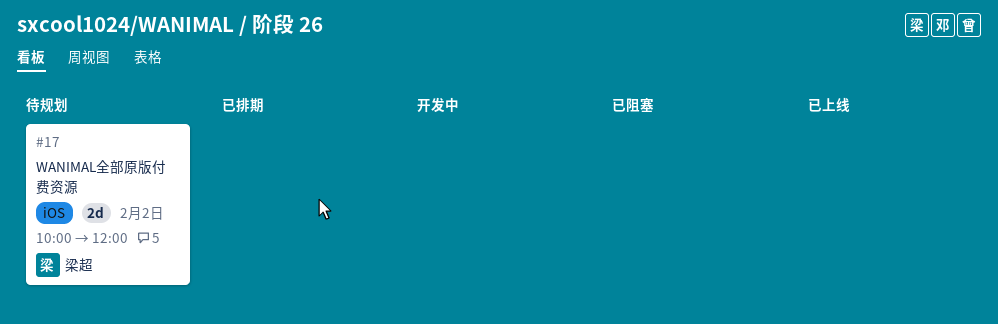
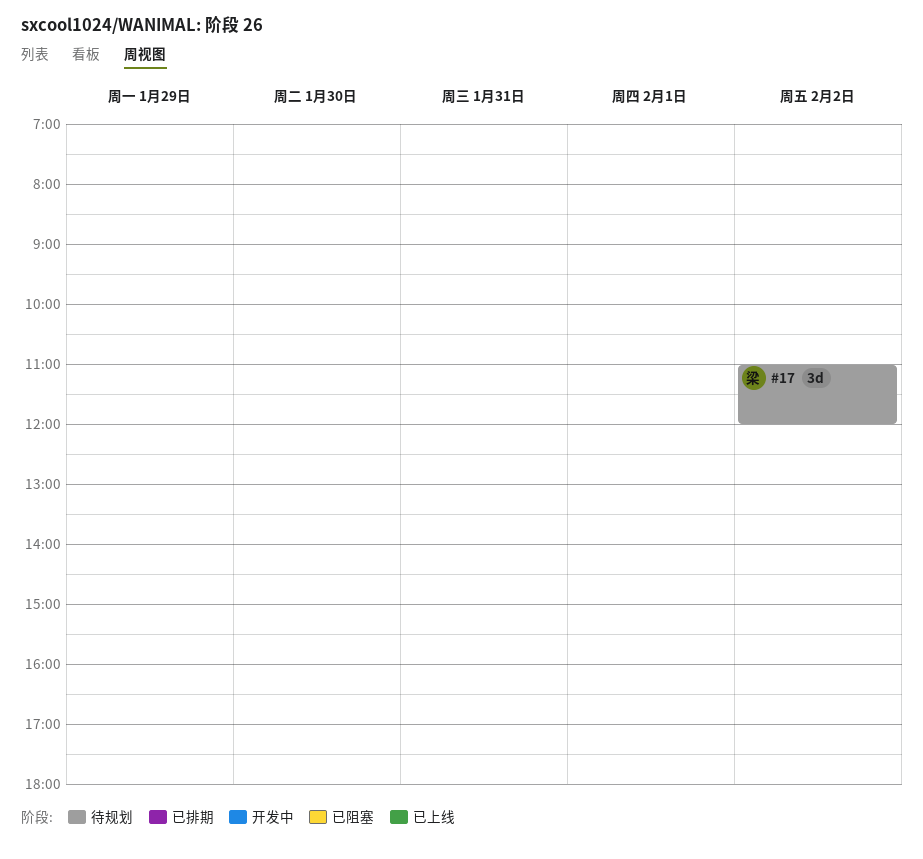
#17, estimate: 2d -> 3d
#17, begins: 10:00 -> 11:00

